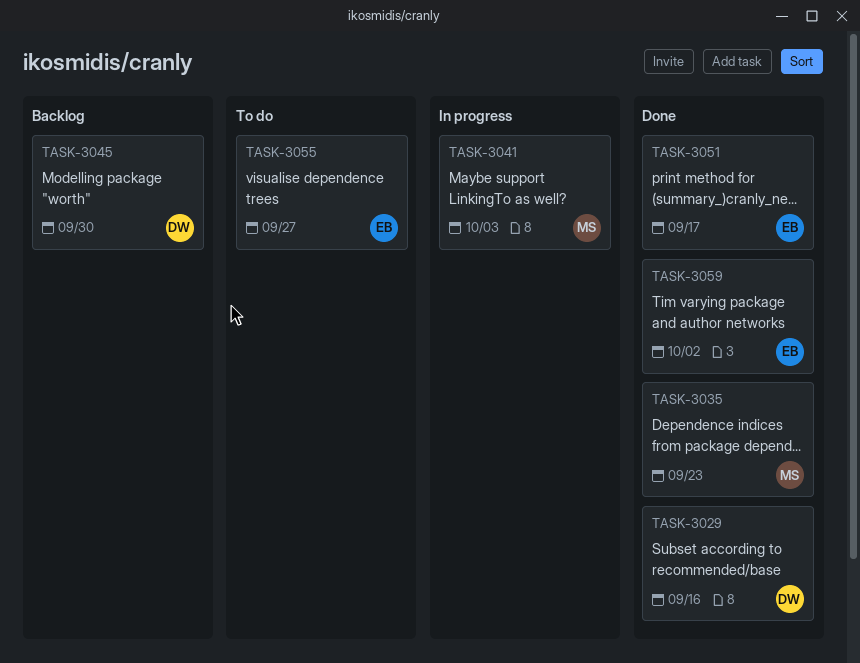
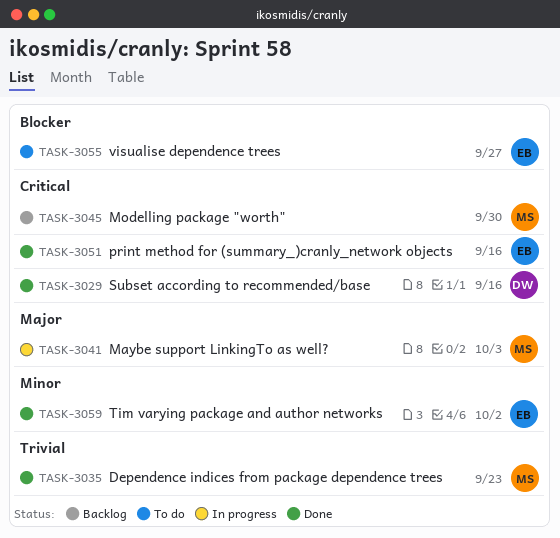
TASK-3045, owner: DW -> MS
TASK-3051, due: Sep 17 -> Sep 16

